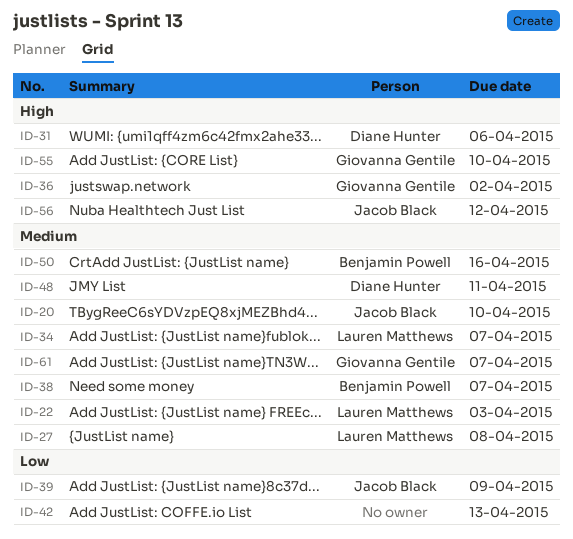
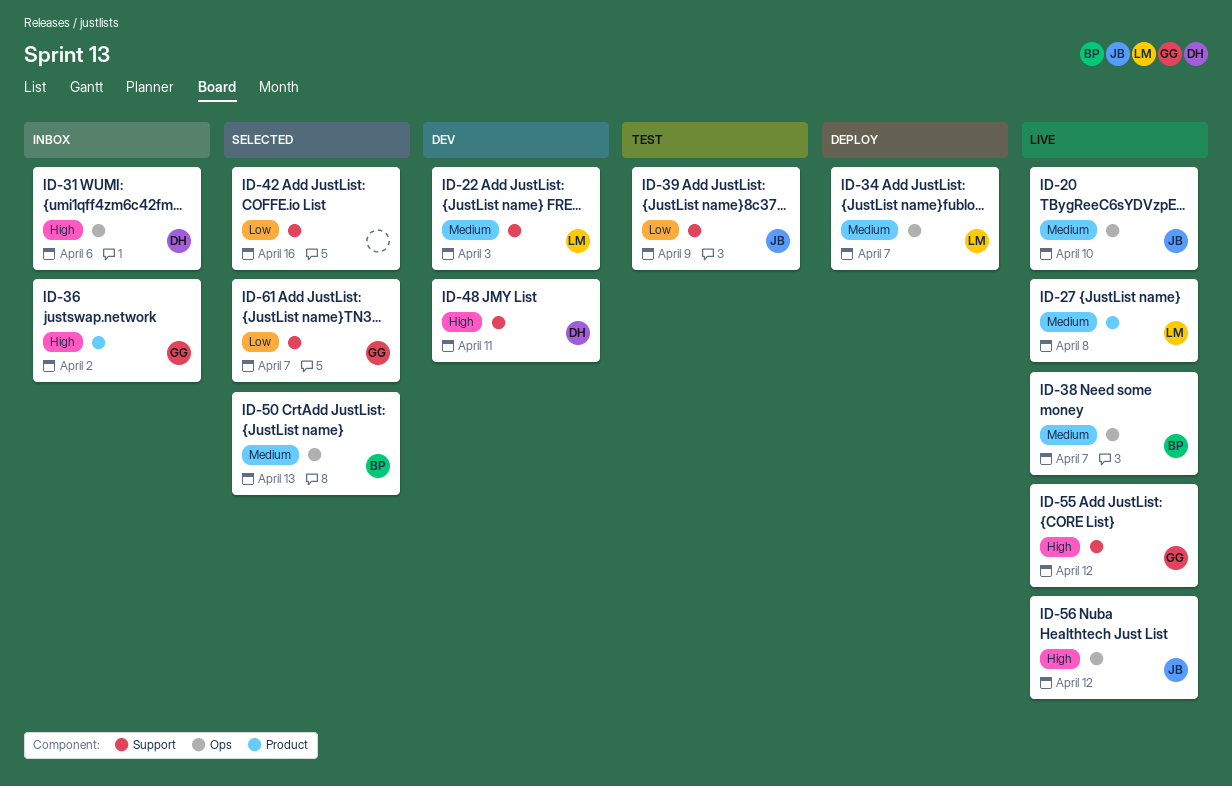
ID-42, due: Apr 13 -> Apr 16
ID-48, priority: Medium -> High
ID-50, due: Apr 16 -> Apr 13
ID-55, due: Apr 10 -> Apr 12
ID-61, priority: Medium -> Low

